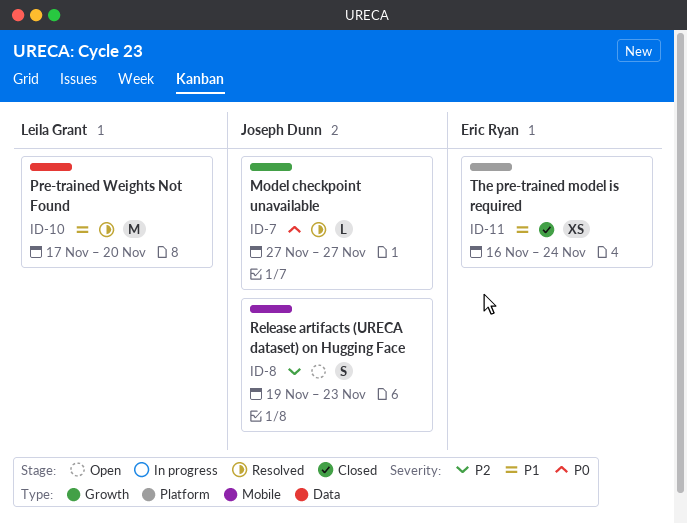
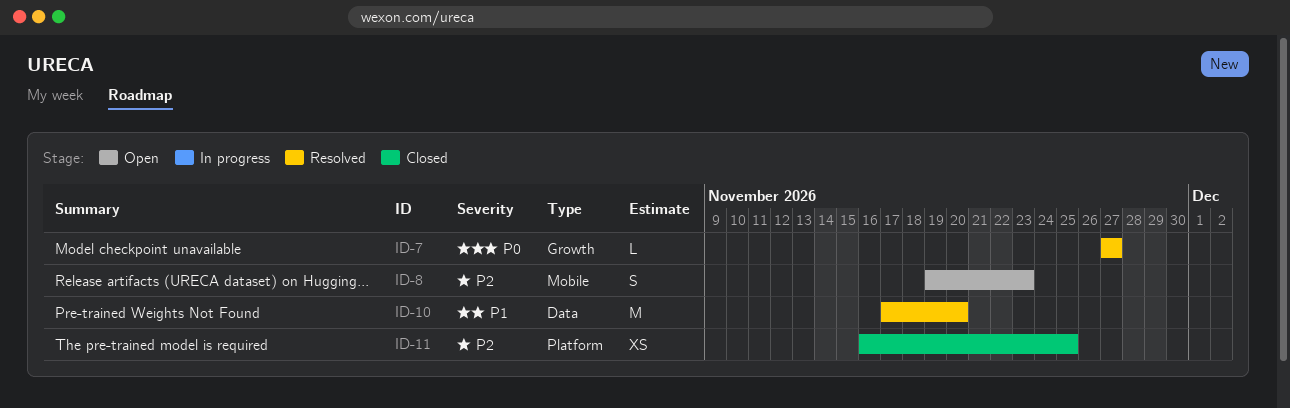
ID-11, priority: P1 -> P2
ID-11, due: Nov 24 -> Nov 25

